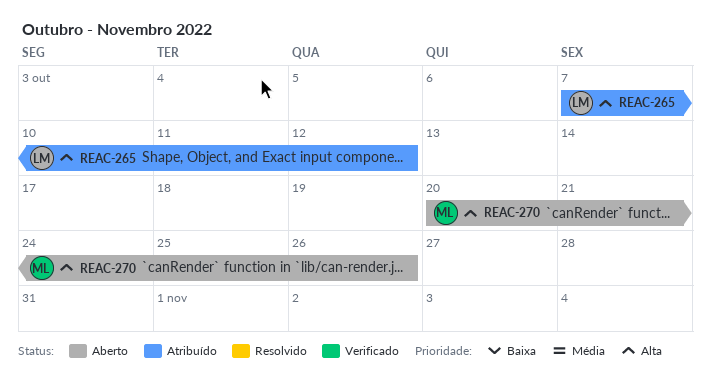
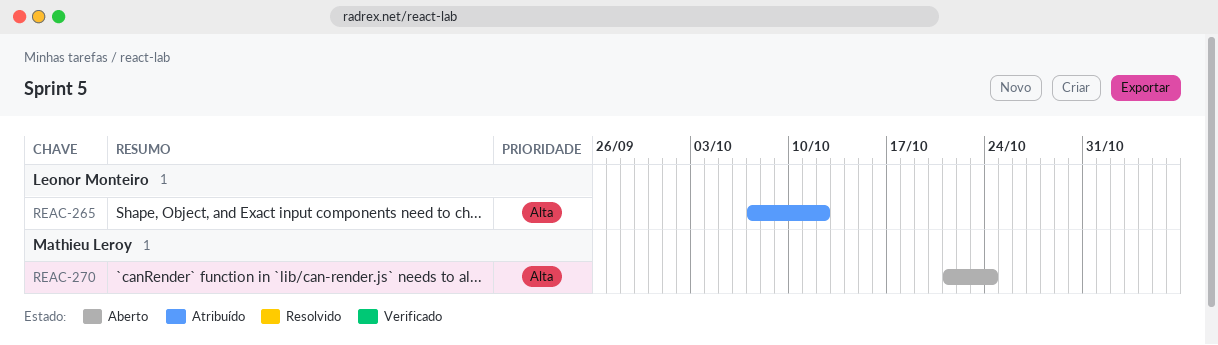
REAC-270, start: Oct 20 -> Oct 21
REAC-270, due: Oct 26 -> Oct 24

